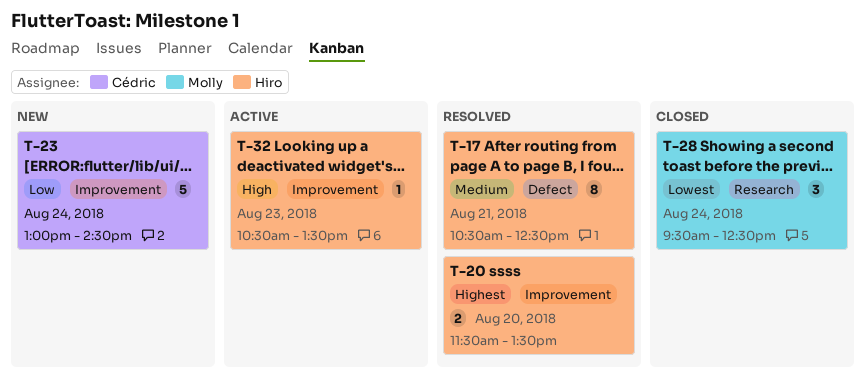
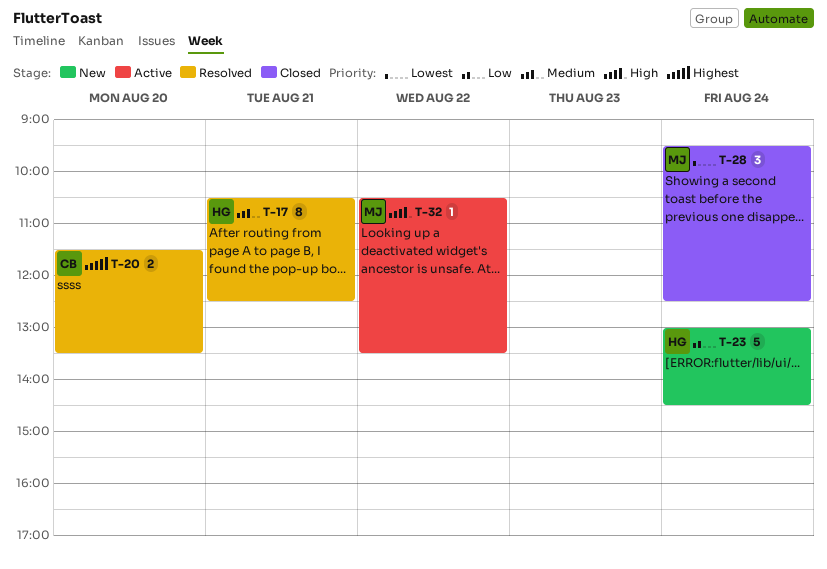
T-20, owner: Hiro -> Cédric
T-23, owner: Cédric -> Hiro
T-32, owner: Hiro -> Molly
T-32, day: Aug 23 -> Aug 22

